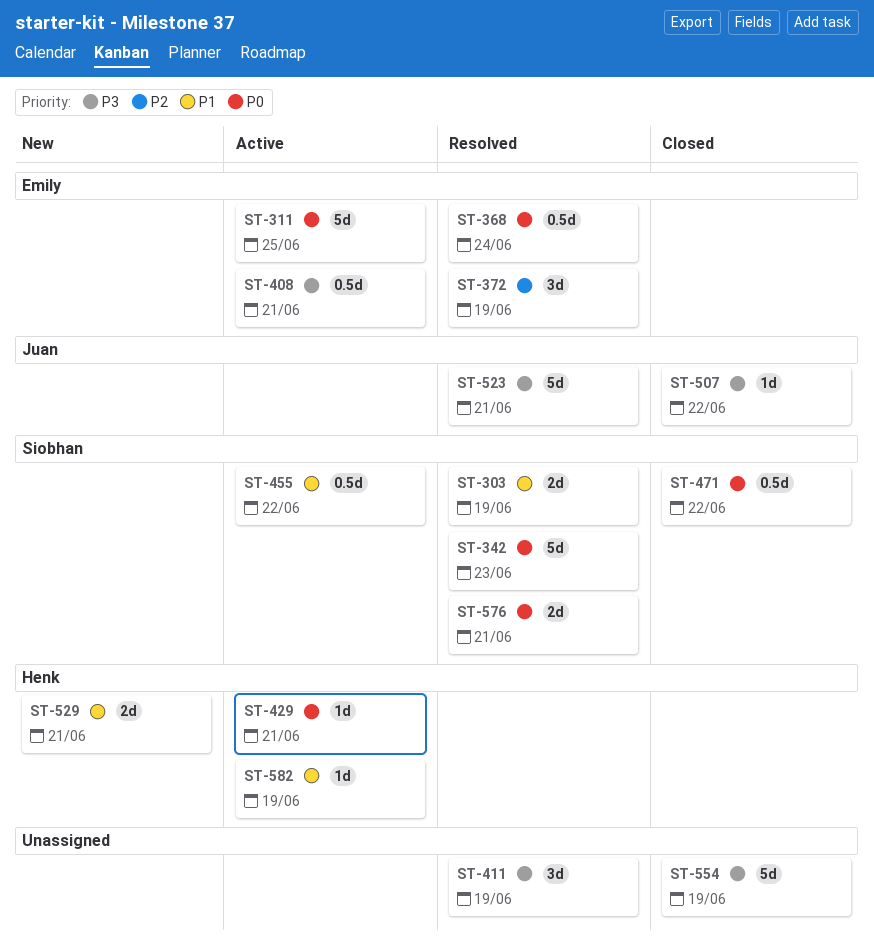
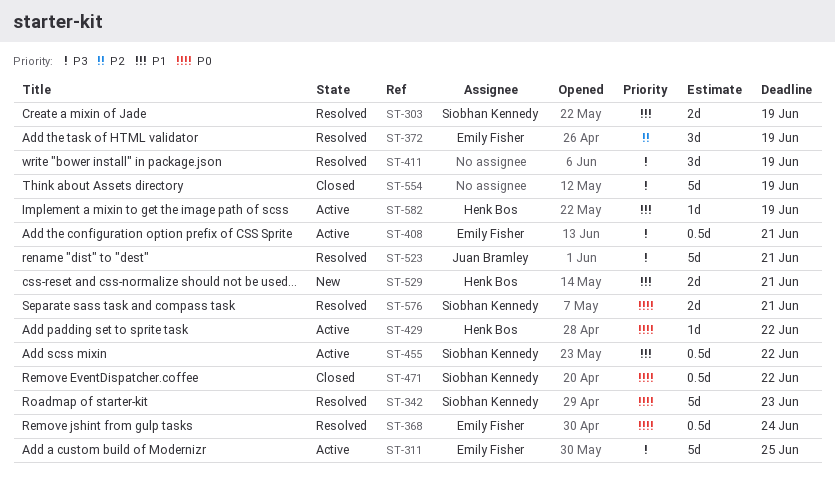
ST-311, priority: P0 -> P3
ST-429, due: Jun 21 -> Jun 22
ST-507: present -> none

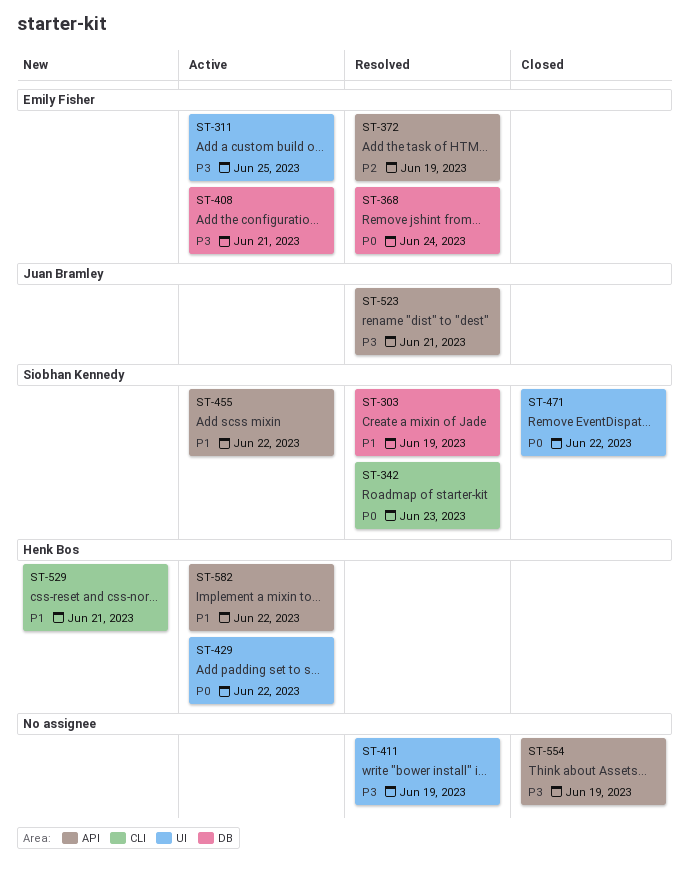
ST-576: present -> none
ST-582, due: Jun 19 -> Jun 22

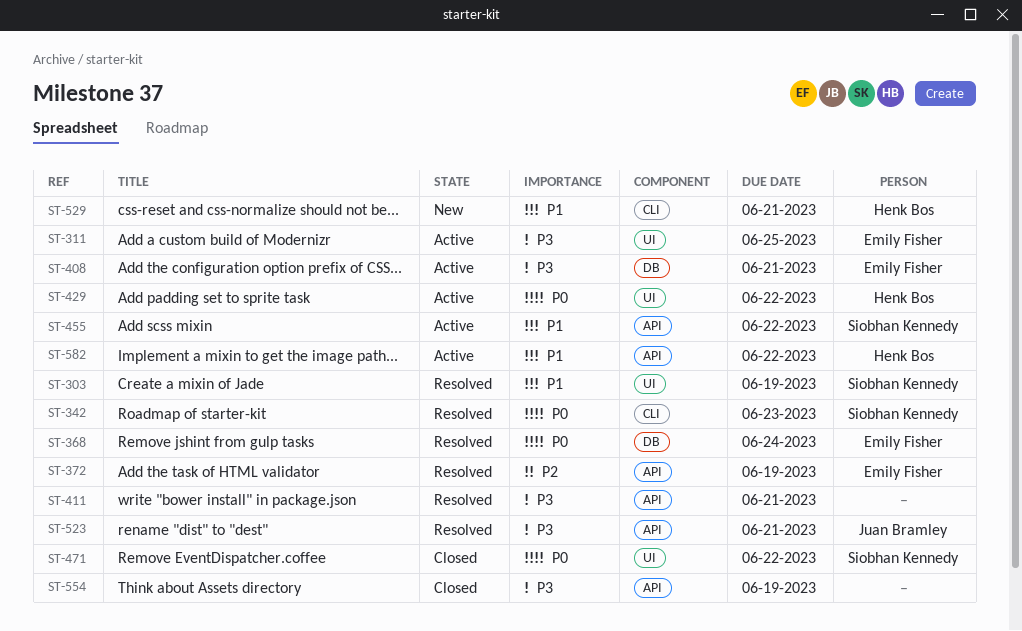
ST-303, label: DB -> UI
ST-411, label: UI -> API
ST-411, due: Jun 19 -> Jun 21

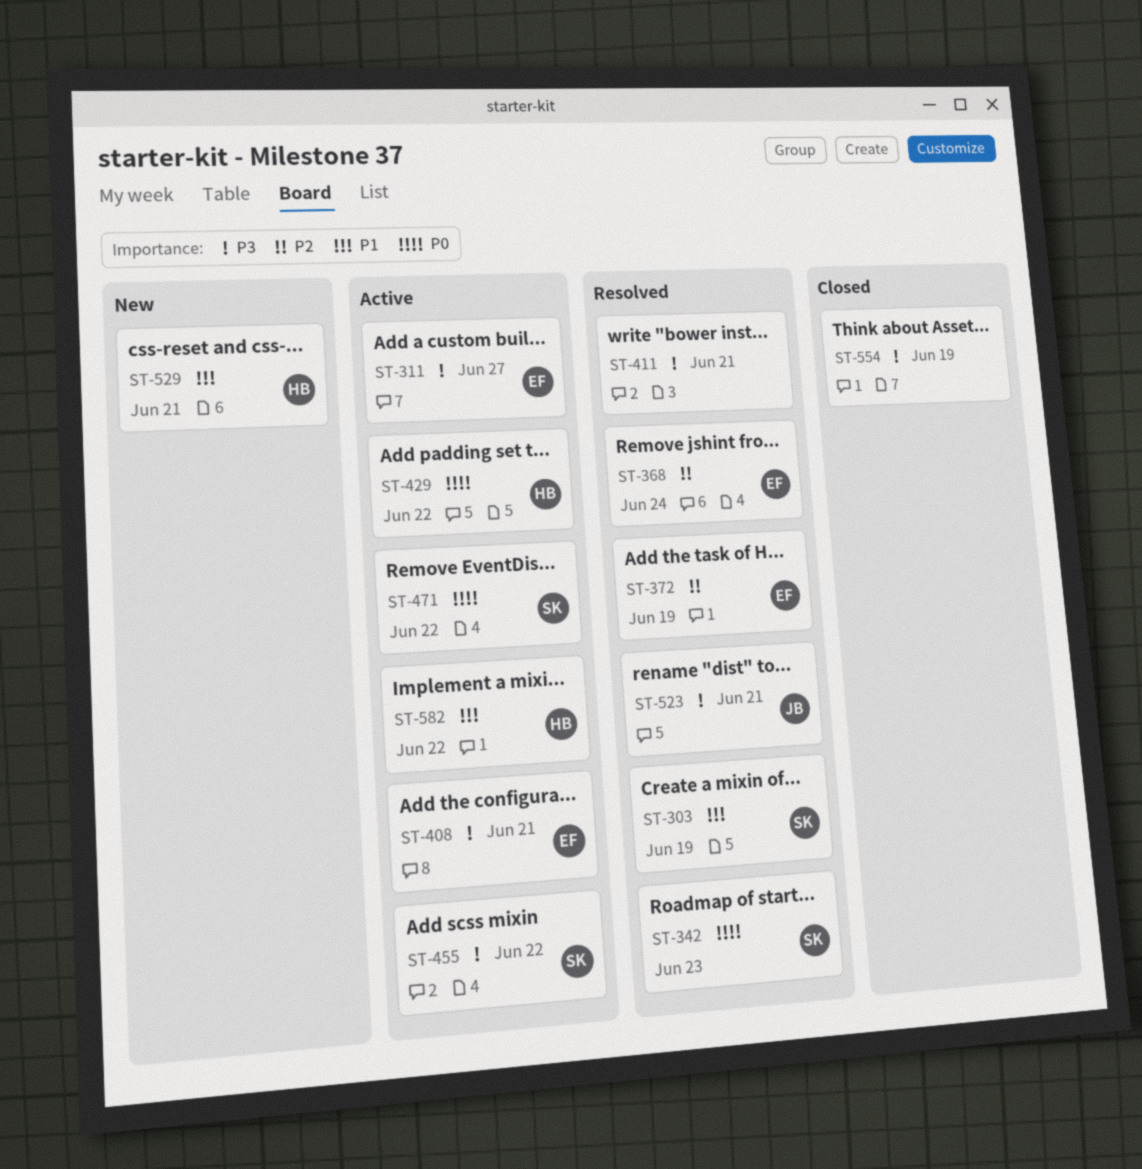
ST-311, due: Jun 25 -> Jun 27
ST-368, priority: P0 -> P2
ST-455, priority: P1 -> P3
ST-471, status: Closed -> Active

